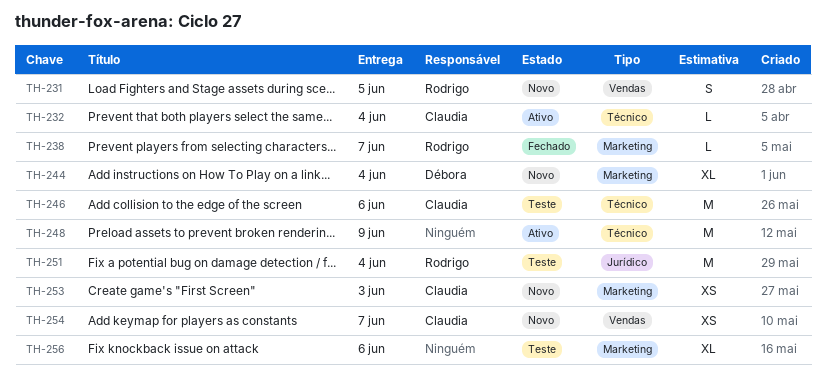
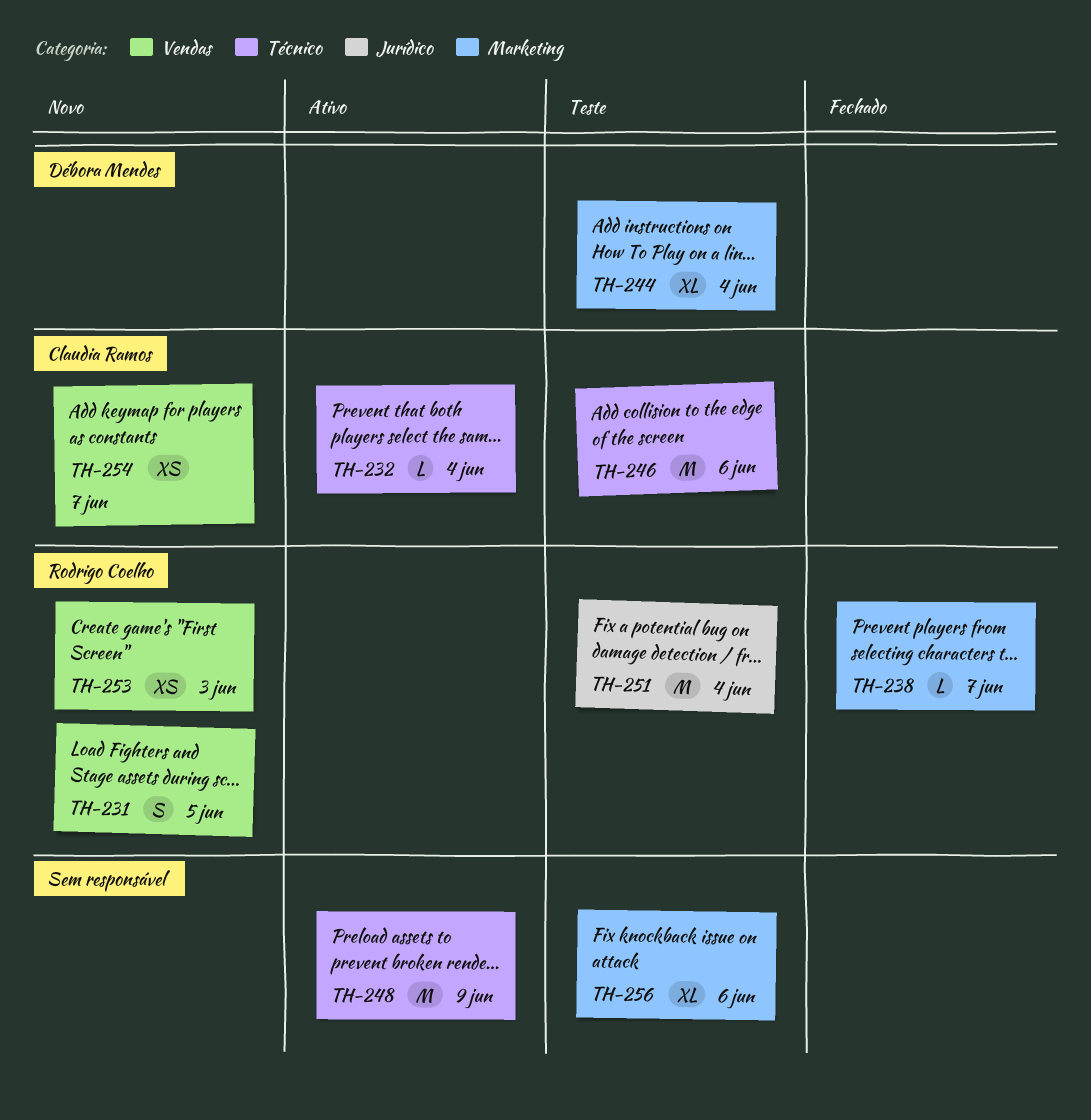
TH-244, status: Novo -> Teste
TH-253, owner: Claudia Ramos -> Rodrigo Coelho
TH-253, label: Marketing -> Vendas

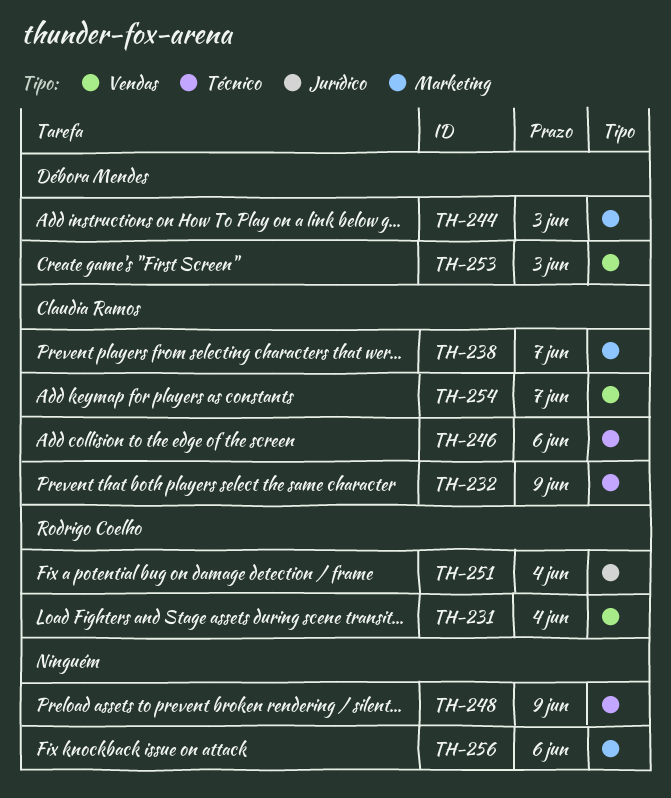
TH-231, due: Jun 5 -> Jun 4
TH-232, due: Jun 4 -> Jun 9
TH-238, owner: Rodrigo Coelho -> Claudia Ramos
TH-244, due: Jun 4 -> Jun 3
TH-253, owner: Rodrigo Coelho -> Débora Mendes

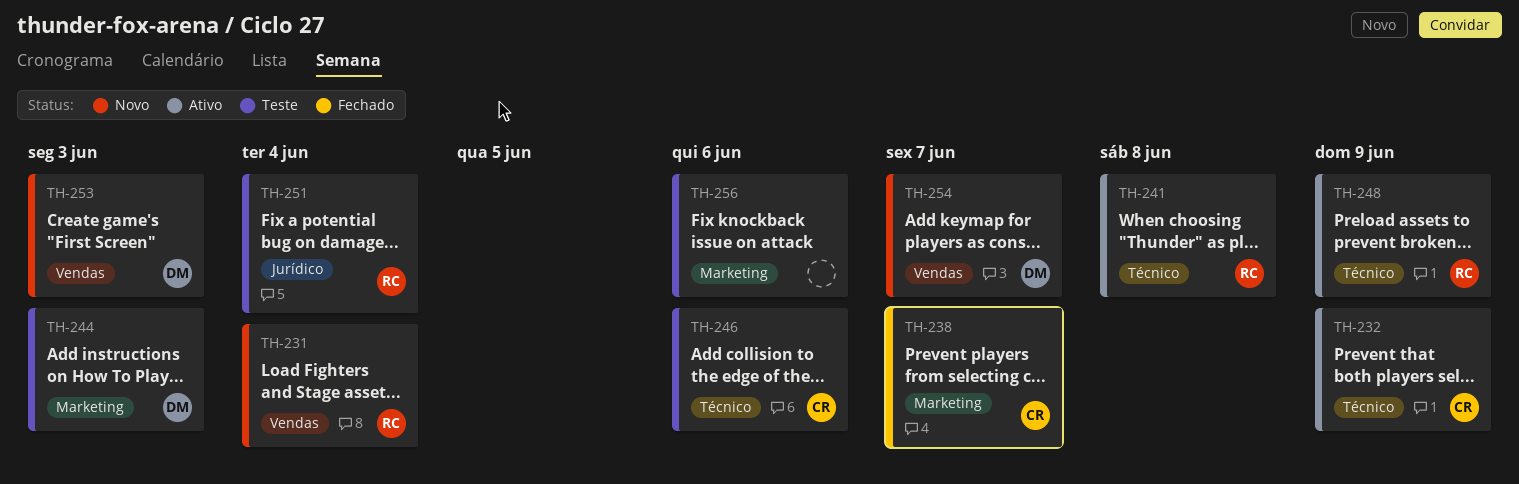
TH-241: none -> present
TH-248, owner: none -> Rodrigo Coelho
TH-254, owner: Claudia Ramos -> Débora Mendes

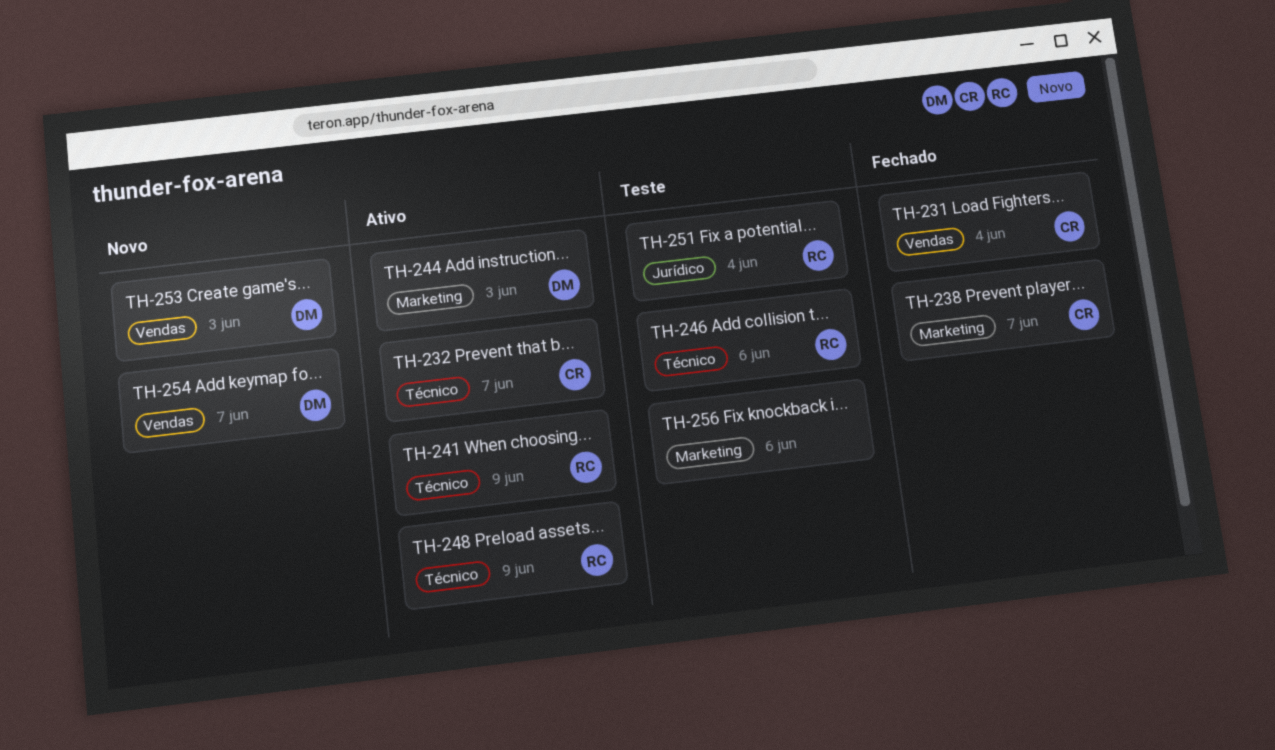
TH-231, status: Novo -> Fechado
TH-231, owner: RC -> CR
TH-232, due: Jun 9 -> Jun 7
TH-241, due: Jun 8 -> Jun 9
TH-244, status: Teste -> Ativo
TH-246, owner: CR -> RC

